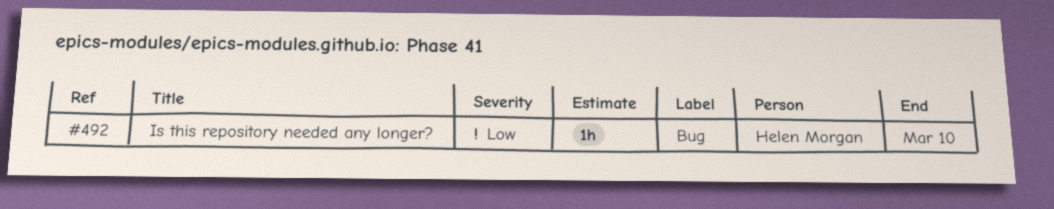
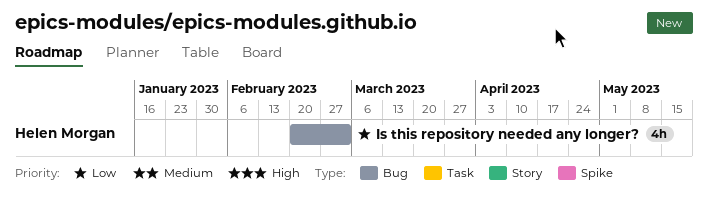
Is this repository needed any longer?, estimate: 1h -> 4h
Is this repository needed any longer?, due: Mar 10 -> Mar 3

